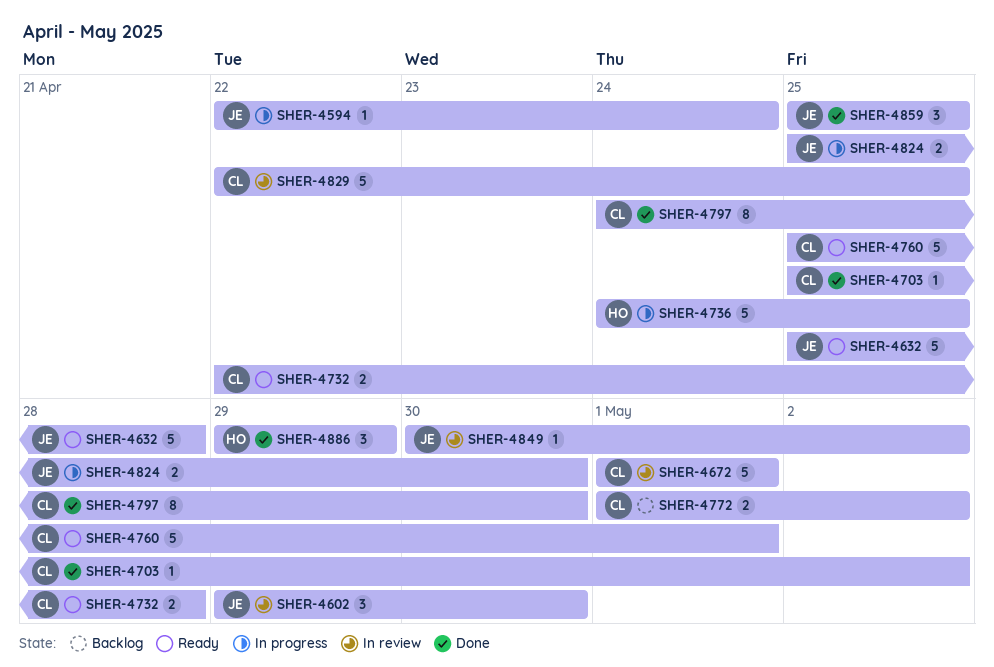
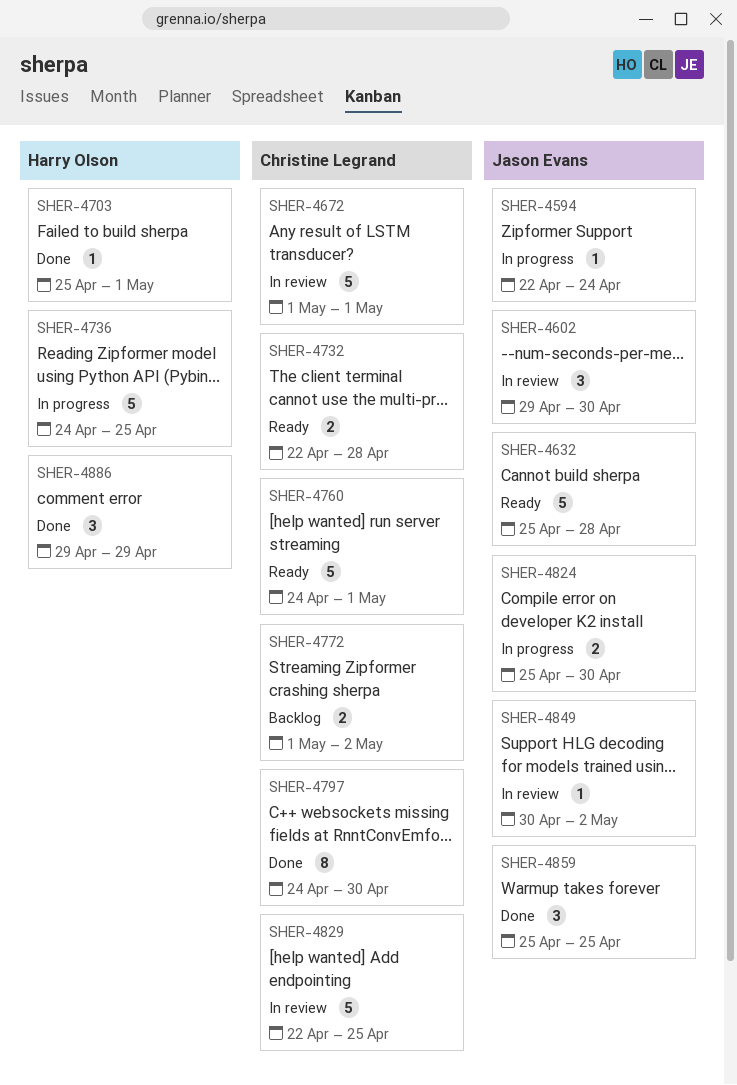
SHER-4703, owner: Christine Legrand -> Harry Olson
SHER-4703, due: May 2 -> May 1
SHER-4760, start: Apr 25 -> Apr 24

